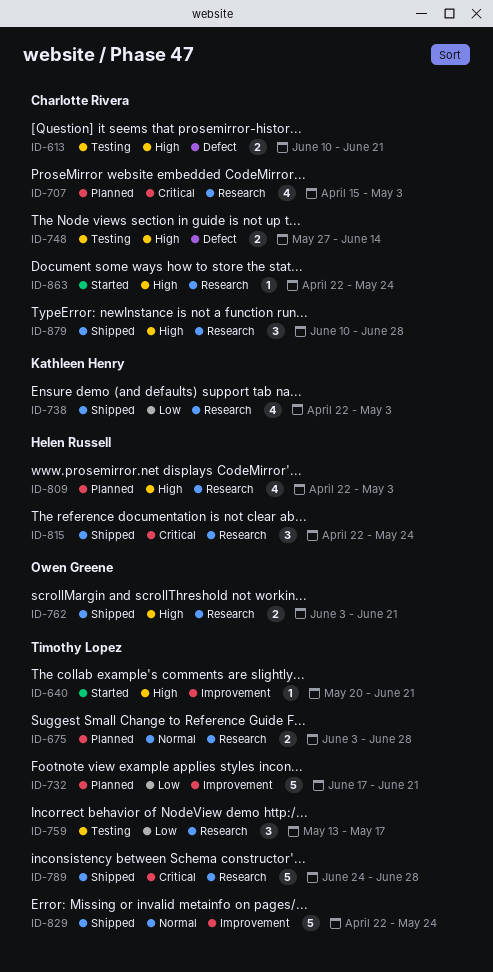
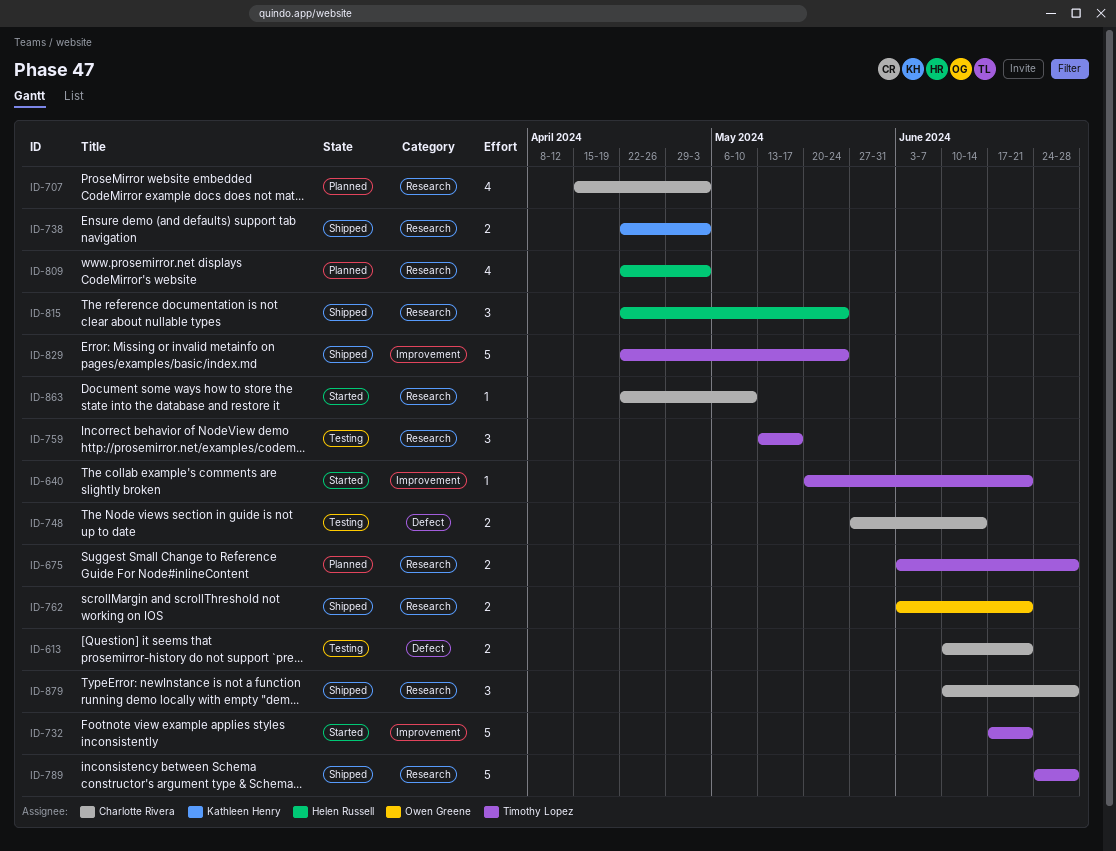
ID-732, status: Planned -> Started
ID-738, estimate: 4 -> 2
ID-863, due: May 24 -> May 10

